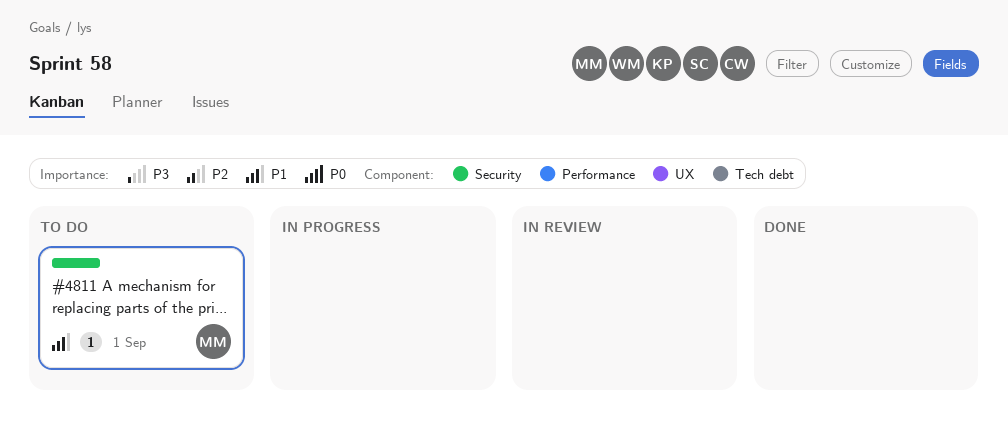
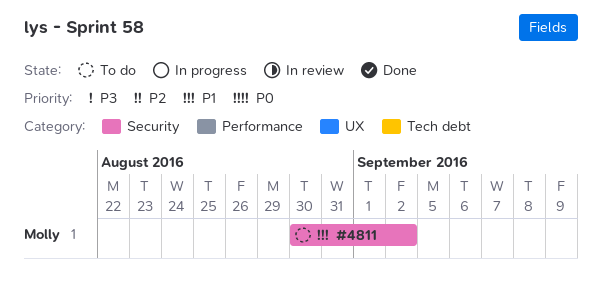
#4811, due: Sep 1 -> Sep 2

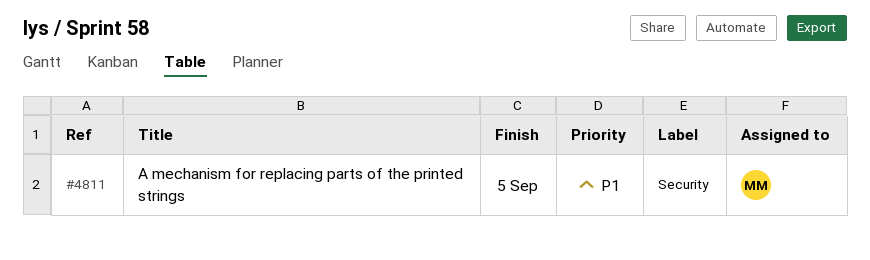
#4811, due: Sep 2 -> Sep 5

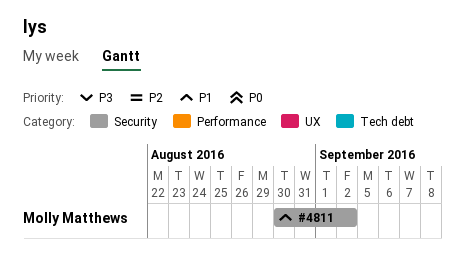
#4811, due: Sep 5 -> Sep 2

